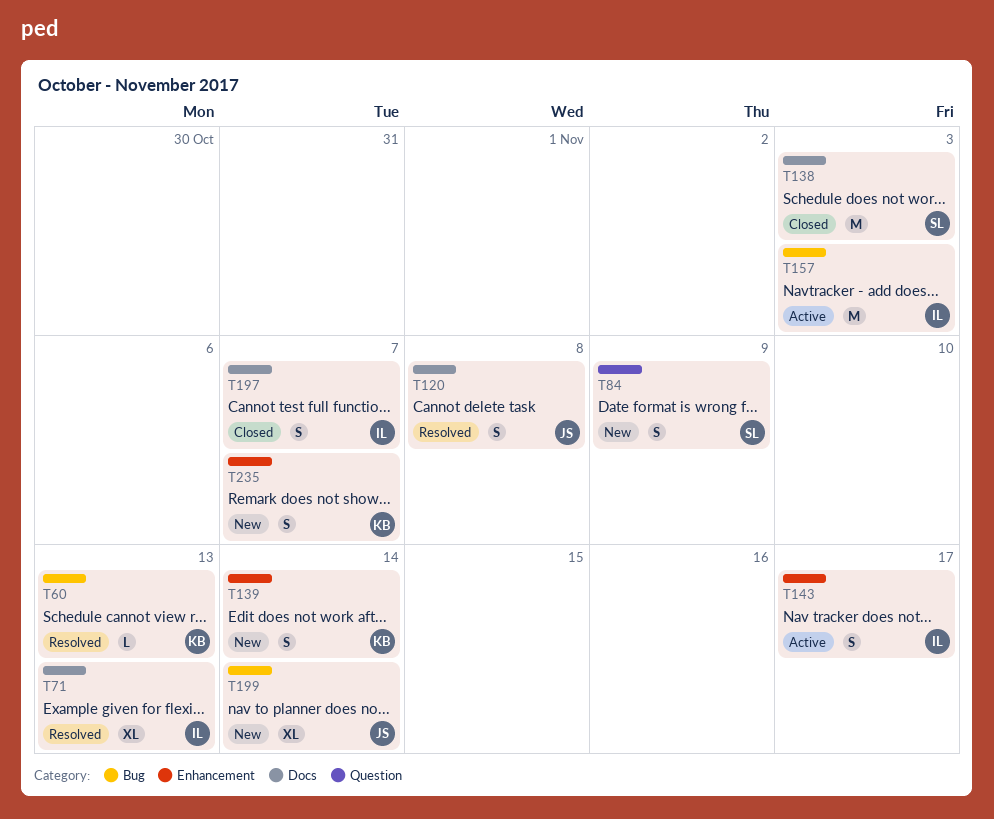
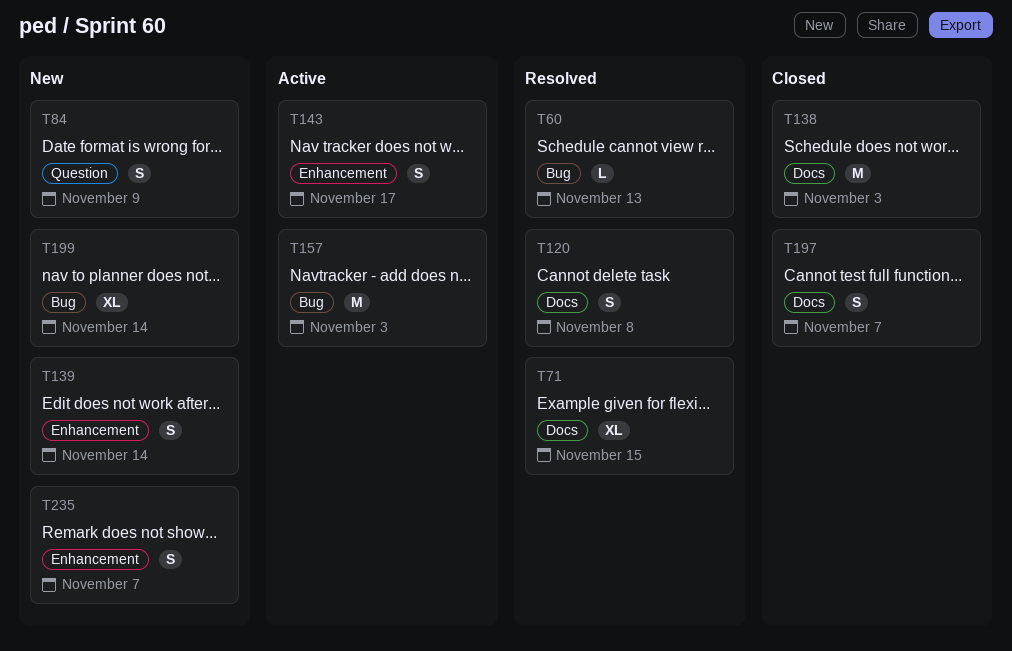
T71, due: Nov 13 -> Nov 15

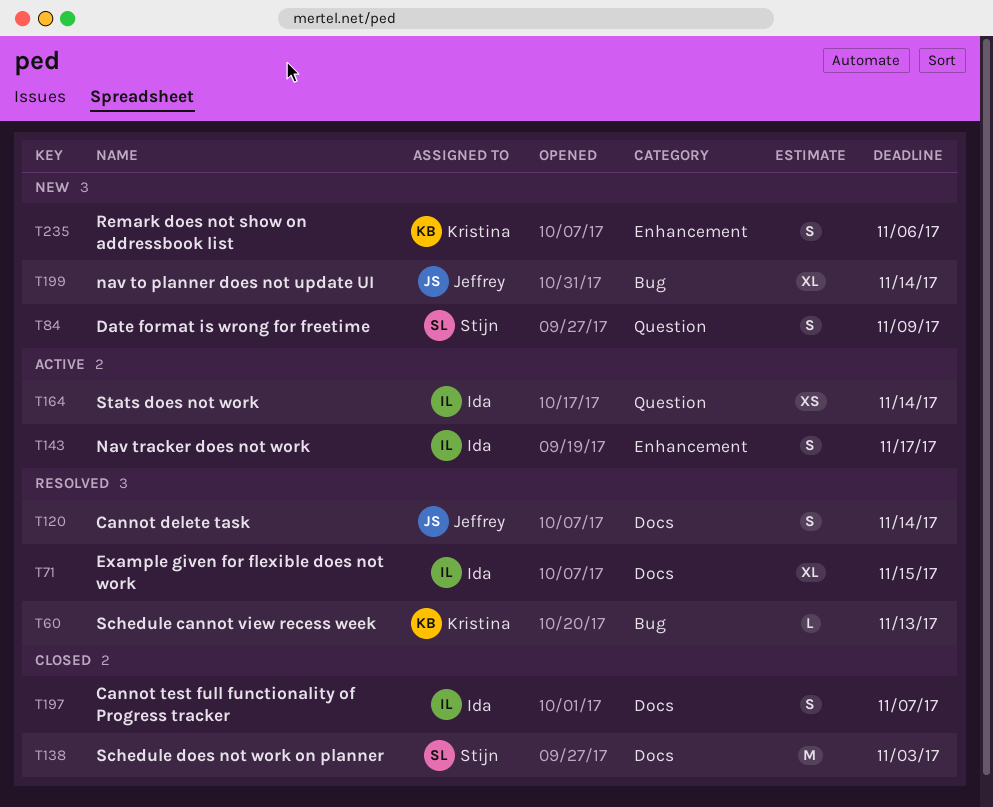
T120, due: Nov 8 -> Nov 14
T139: present -> none
T157: present -> none
T164: none -> present
T235, due: Nov 7 -> Nov 6

